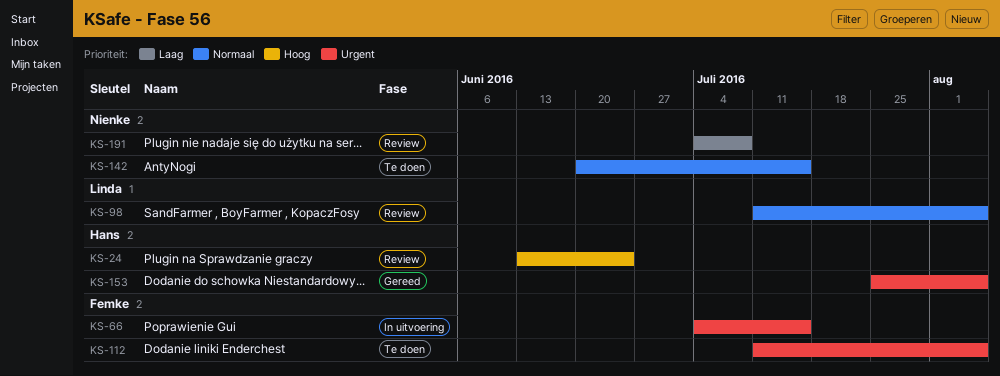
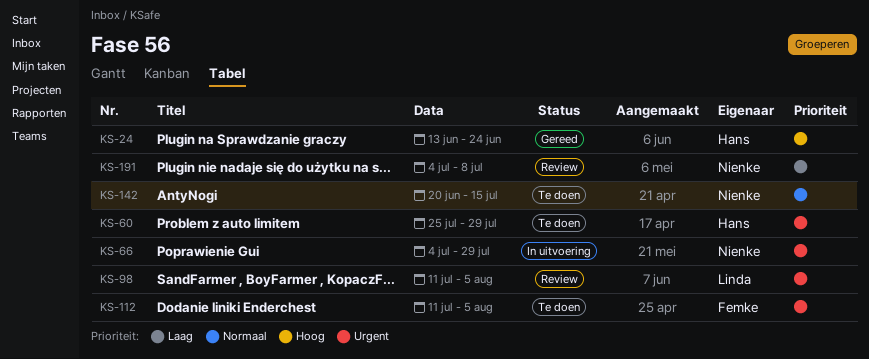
KS-24, status: Review -> Gereed
KS-60: none -> present
KS-66, owner: Femke -> Nienke
KS-66, due: Jul 15 -> Jul 29
KS-98, priority: Normaal -> Urgent
KS-153: present -> none

